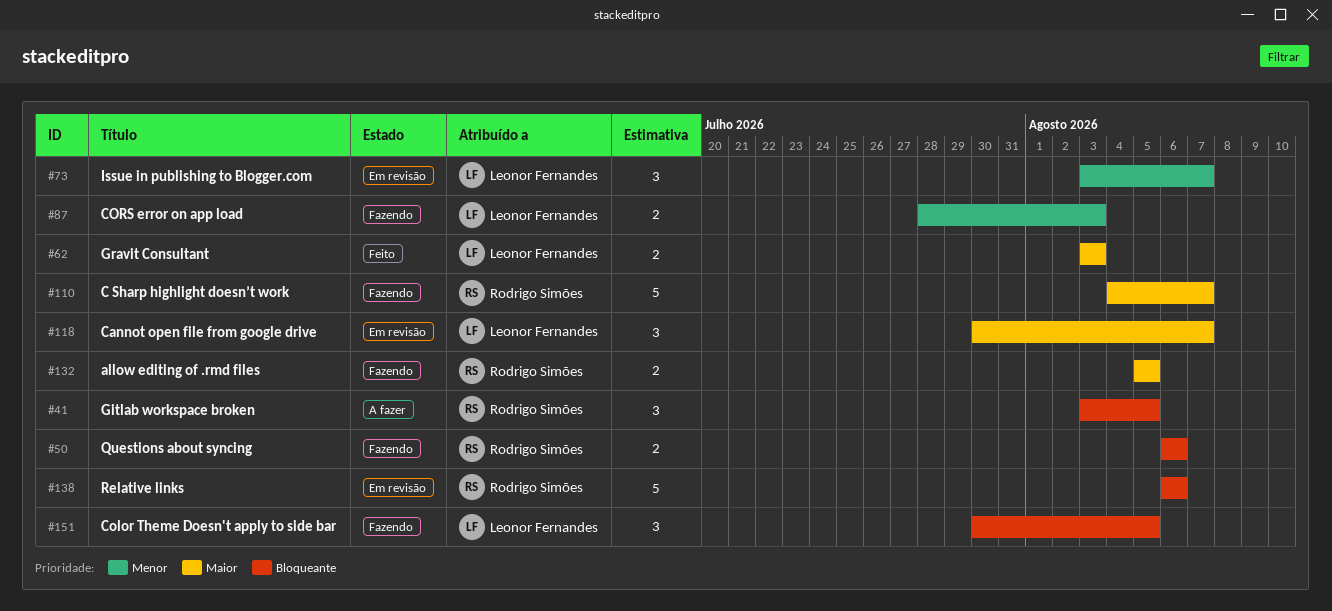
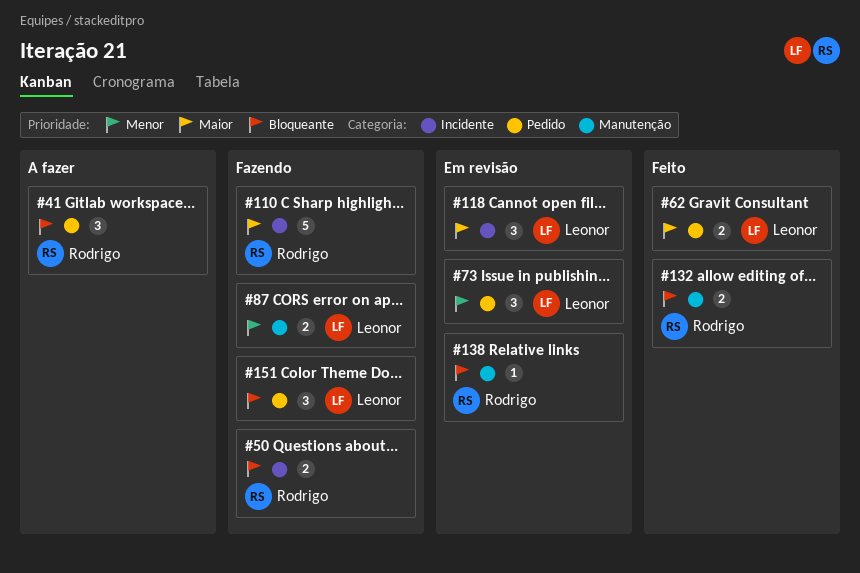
#132, status: Fazendo -> Feito
#132, priority: Maior -> Bloqueante
#138, estimate: 5 -> 1

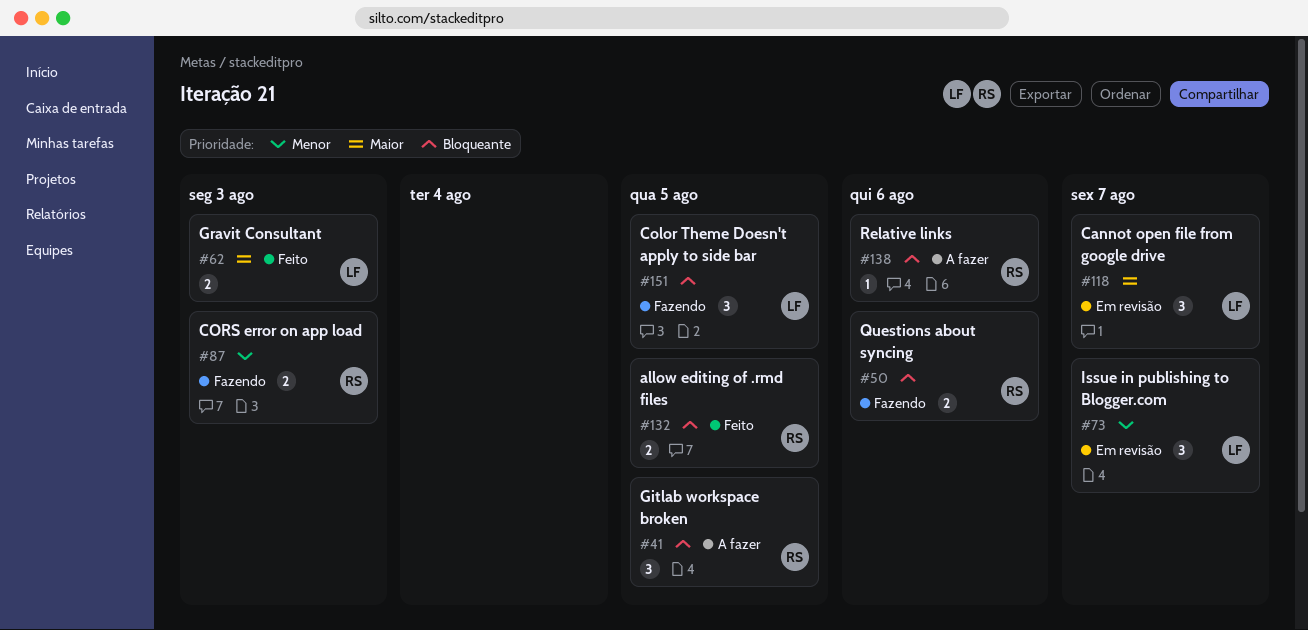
#87, owner: Leonor -> Rodrigo
#110: present -> none
#138, status: Em revisão -> A fazer

